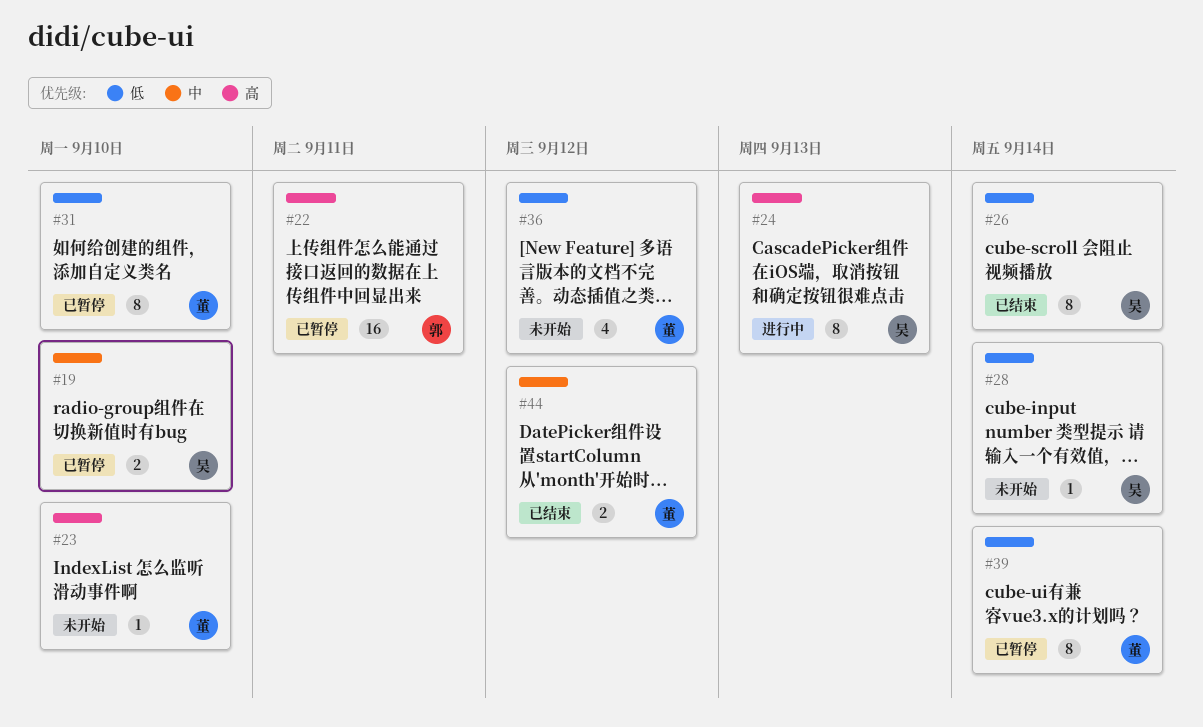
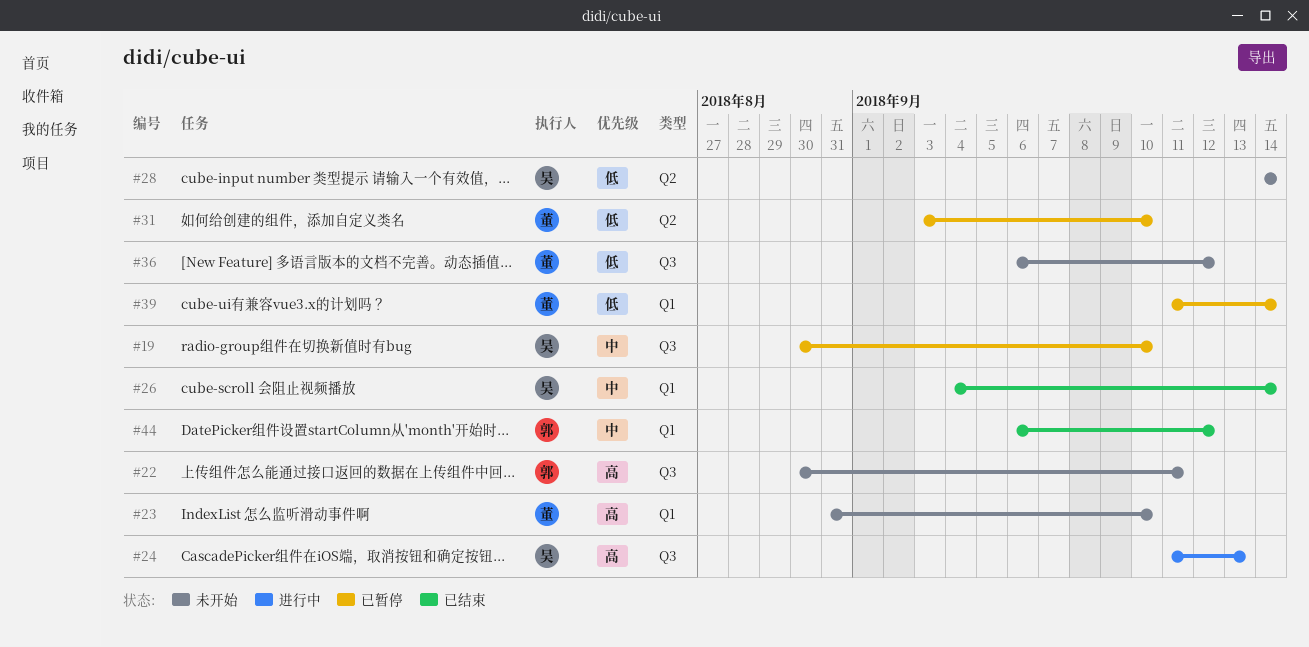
#22, status: 已暂停 -> 未开始
#26, priority: 低 -> 中
#44, owner: 董 -> 郭

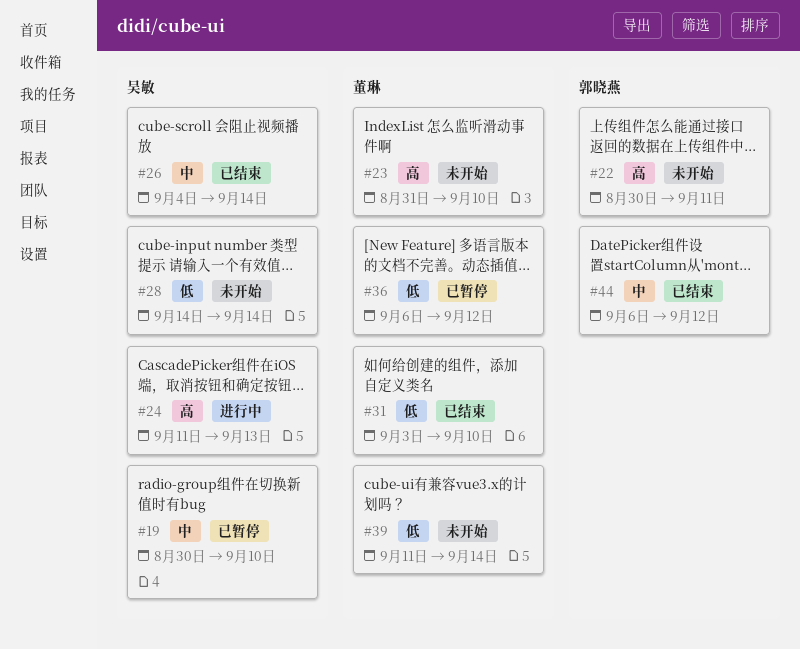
#31, status: 已暂停 -> 已结束
#36, status: 未开始 -> 已暂停
#39, status: 已暂停 -> 未开始

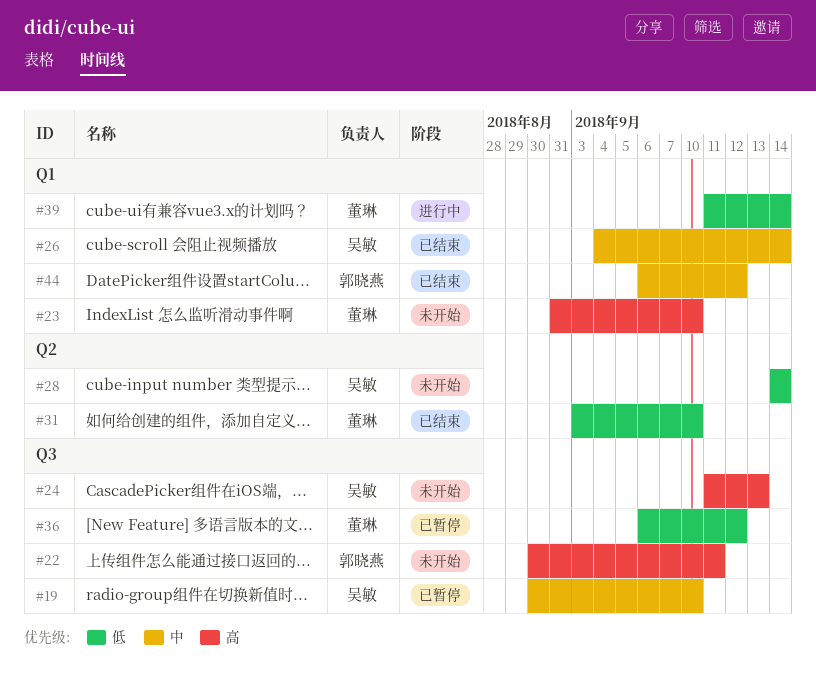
#24, status: 进行中 -> 未开始
#39, status: 未开始 -> 进行中

